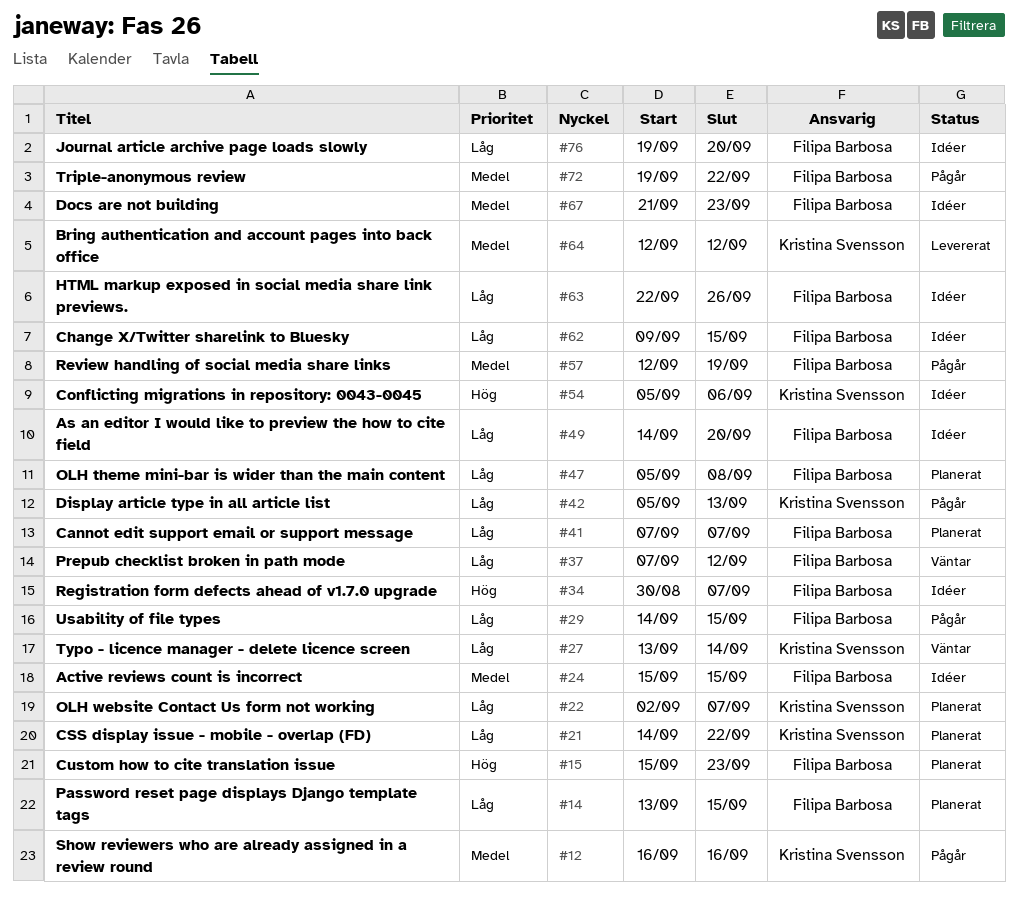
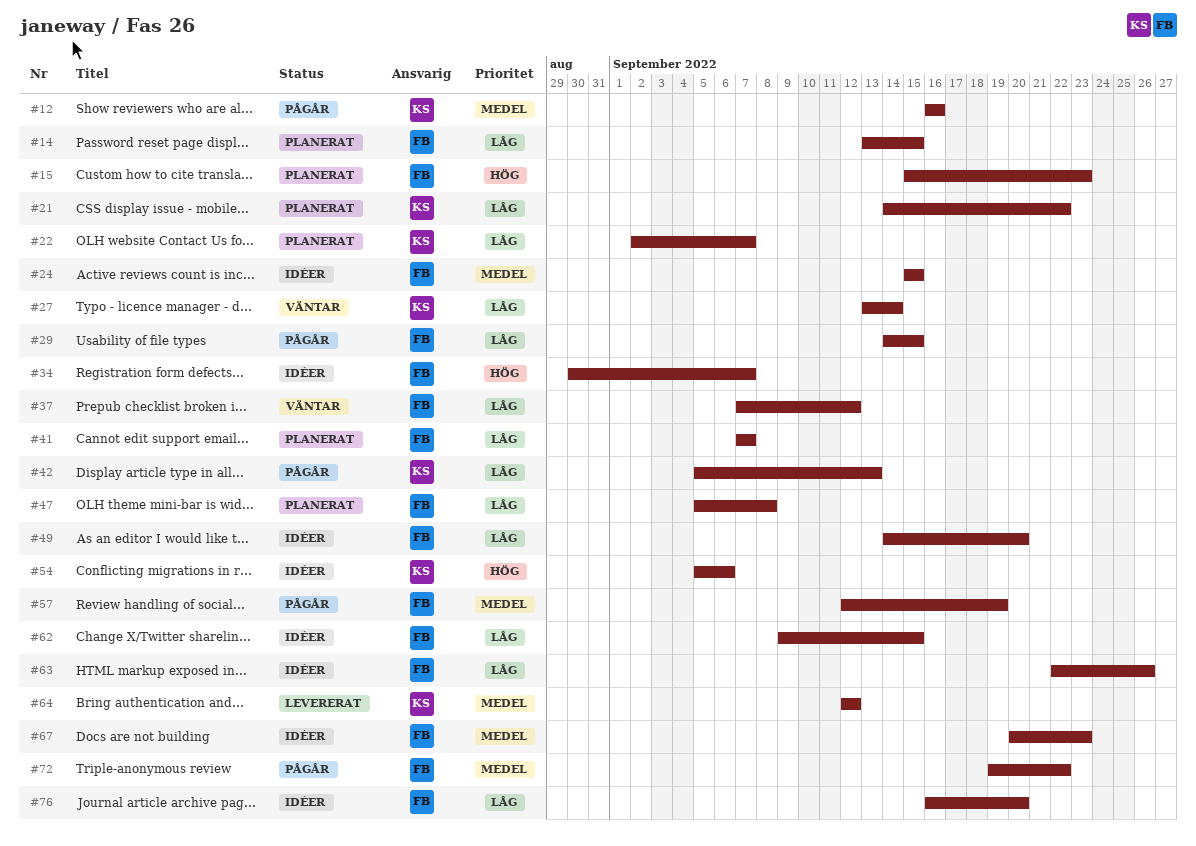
#67, start: Sep 21 -> Sep 20
#76, start: Sep 19 -> Sep 16

